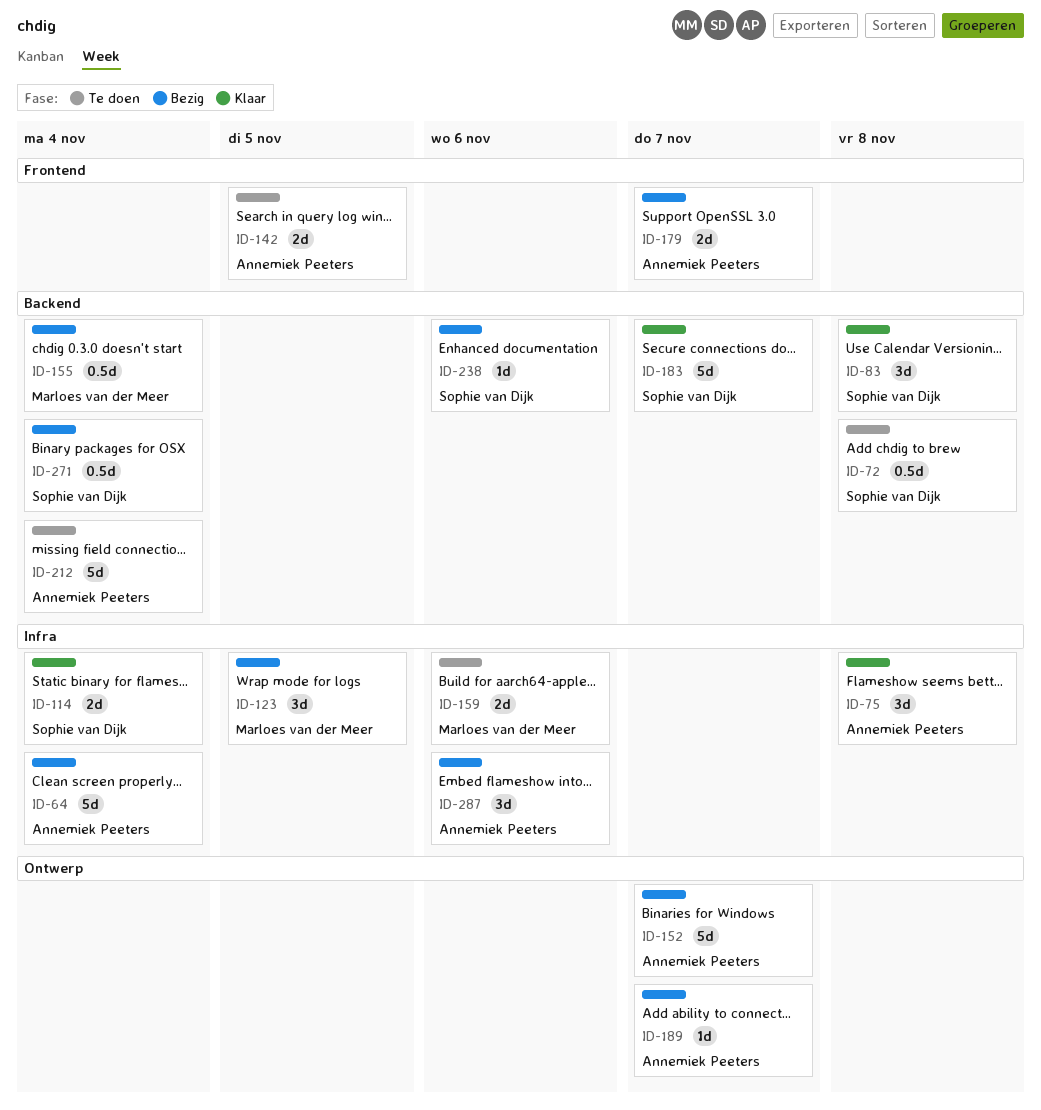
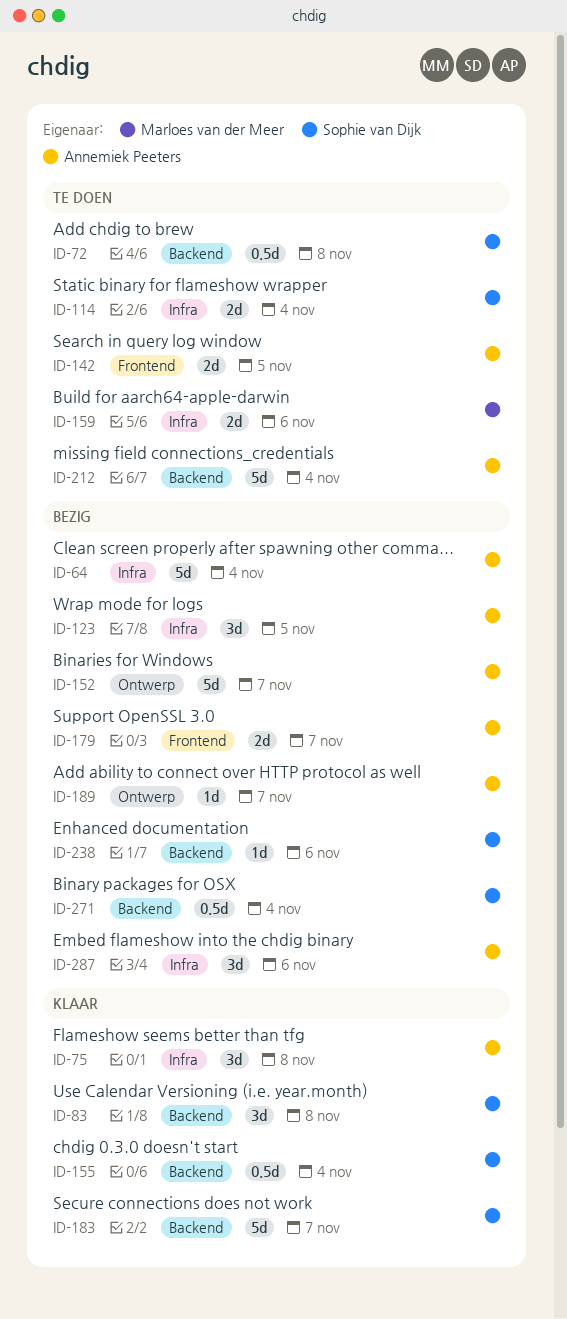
ID-114, status: Klaar -> Te doen
ID-123, owner: Marloes van der Meer -> Annemiek Peeters
ID-155, status: Bezig -> Klaar
ID-155, owner: Marloes van der Meer -> Sophie van Dijk

